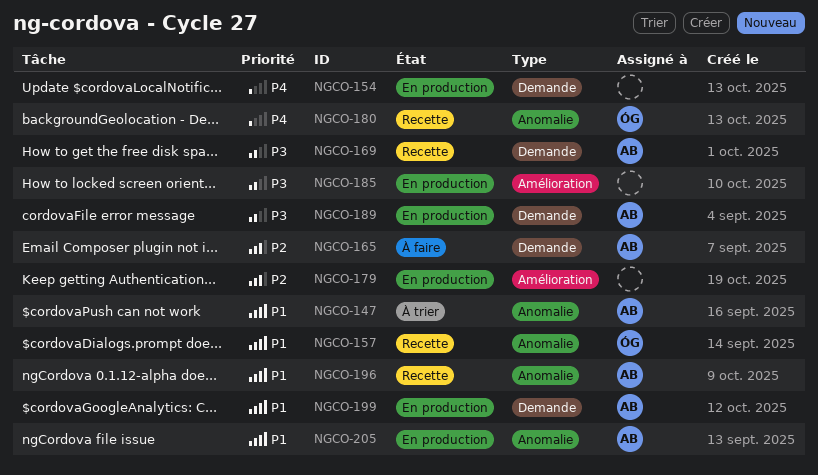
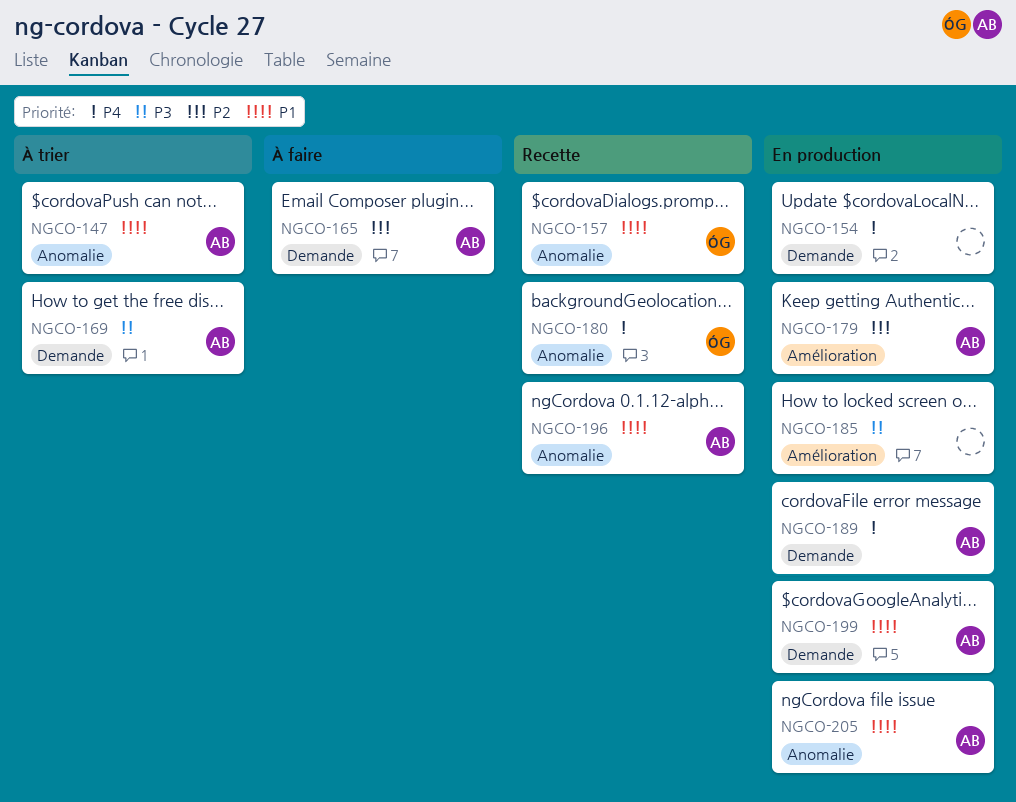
NGCO-169, status: Recette -> À trier
NGCO-179, owner: none -> AB
NGCO-189, priority: P3 -> P4

